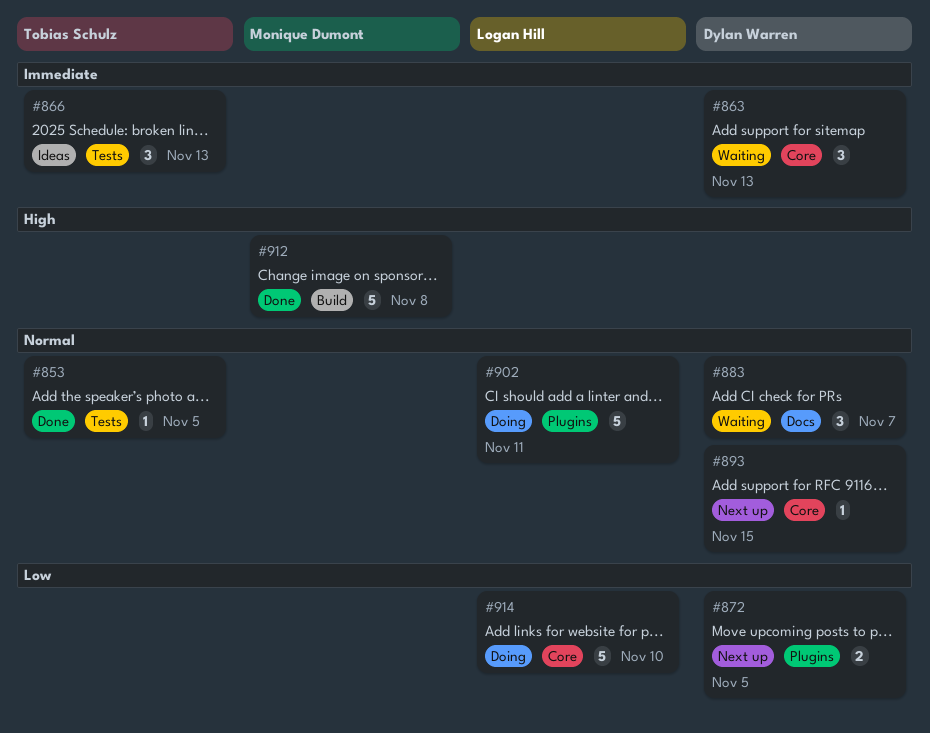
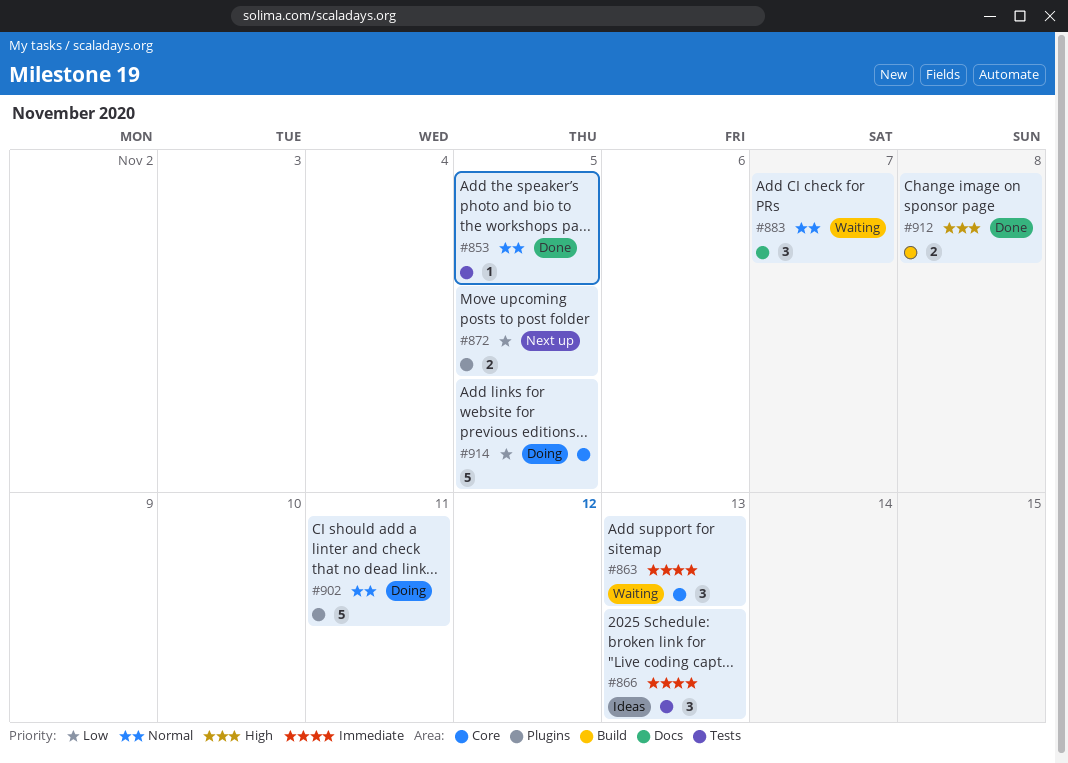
#893: present -> none
#912, estimate: 5 -> 2
#914, due: Nov 10 -> Nov 5

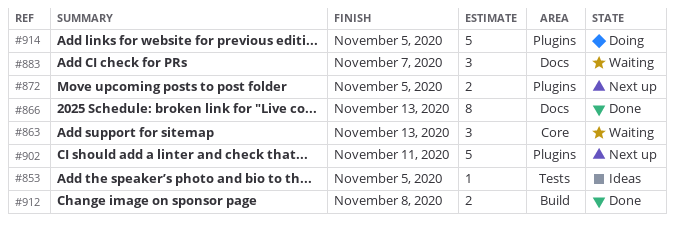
#853, status: Done -> Ideas
#866, status: Ideas -> Done
#866, label: Tests -> Docs
#866, estimate: 3 -> 8
#902, status: Doing -> Next up
#914, label: Core -> Plugins

